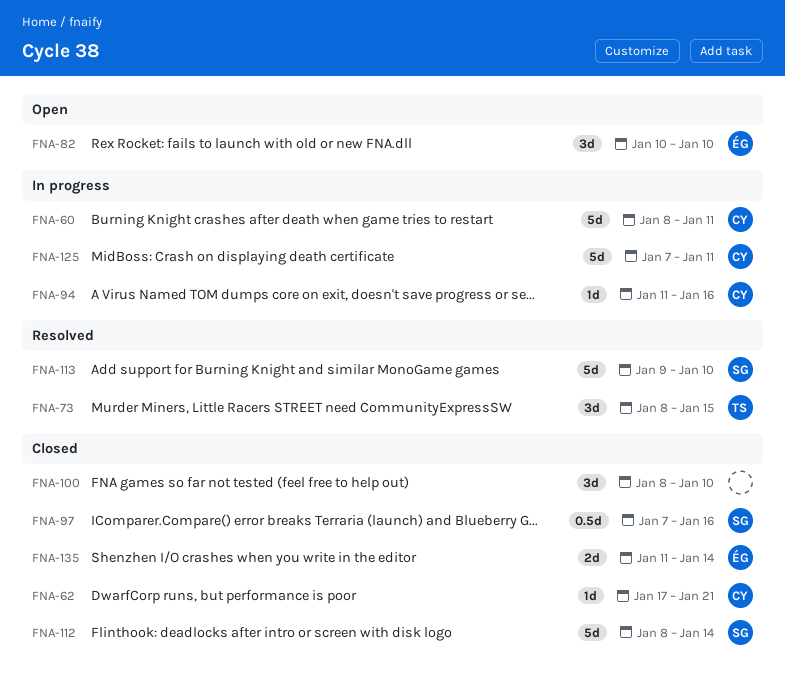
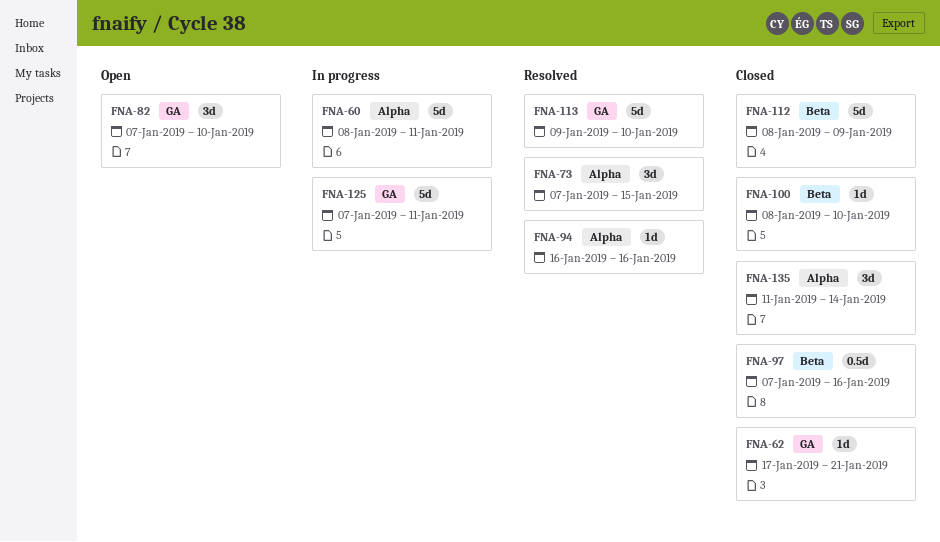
FNA-73, start: Jan 8 -> Jan 7
FNA-82, start: Jan 10 -> Jan 7
FNA-94, status: In progress -> Resolved
FNA-94, start: Jan 11 -> Jan 16
FNA-100, estimate: 3d -> 1d
FNA-112, due: Jan 14 -> Jan 9
FNA-135, estimate: 2d -> 3d

